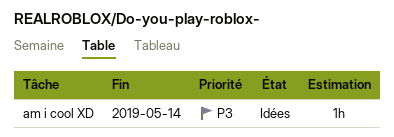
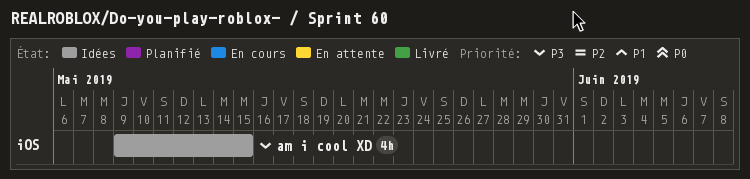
am i cool XD, estimate: 1h -> 4h
am i cool XD, due: May 14 -> May 15

